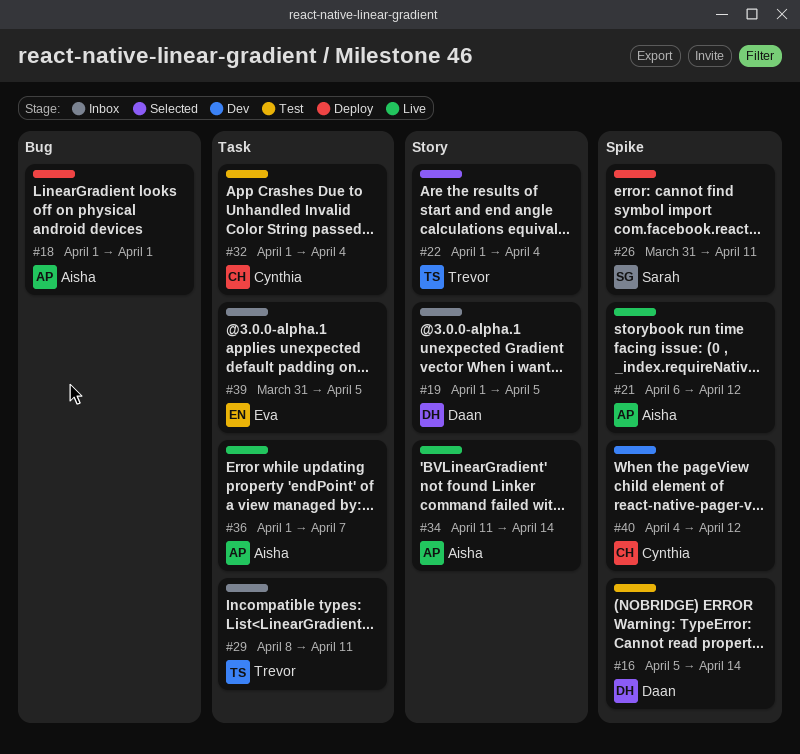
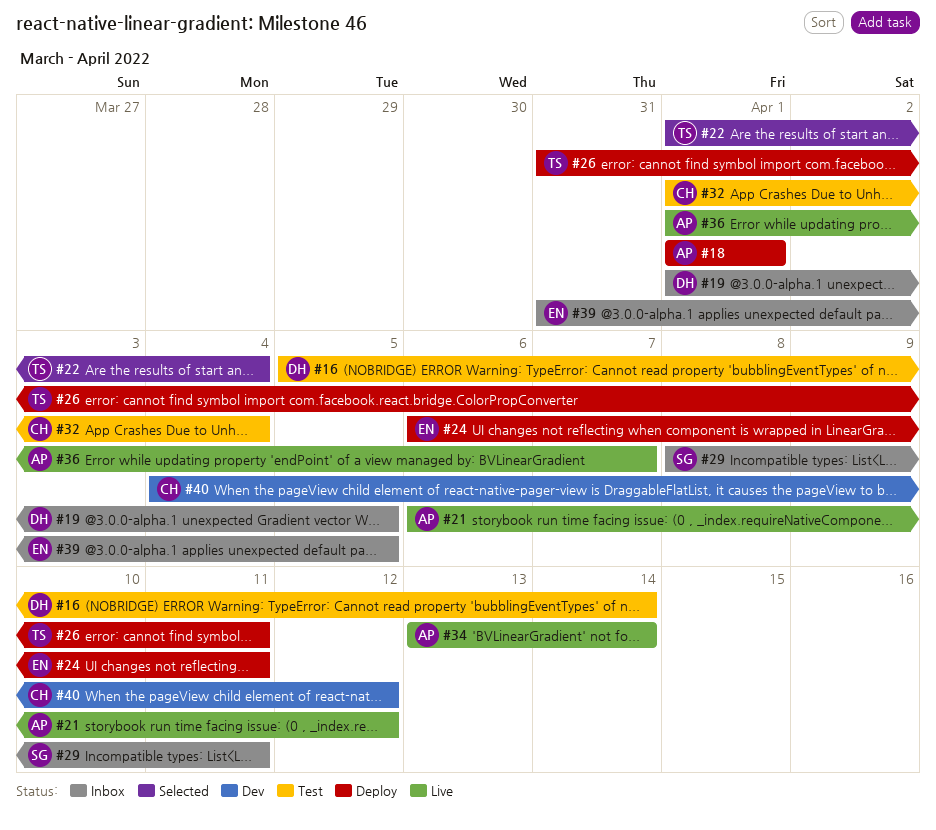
#24: none -> present
#26, owner: Sarah -> Trevor
#29, owner: Trevor -> Sarah
#34, start: Apr 11 -> Apr 13

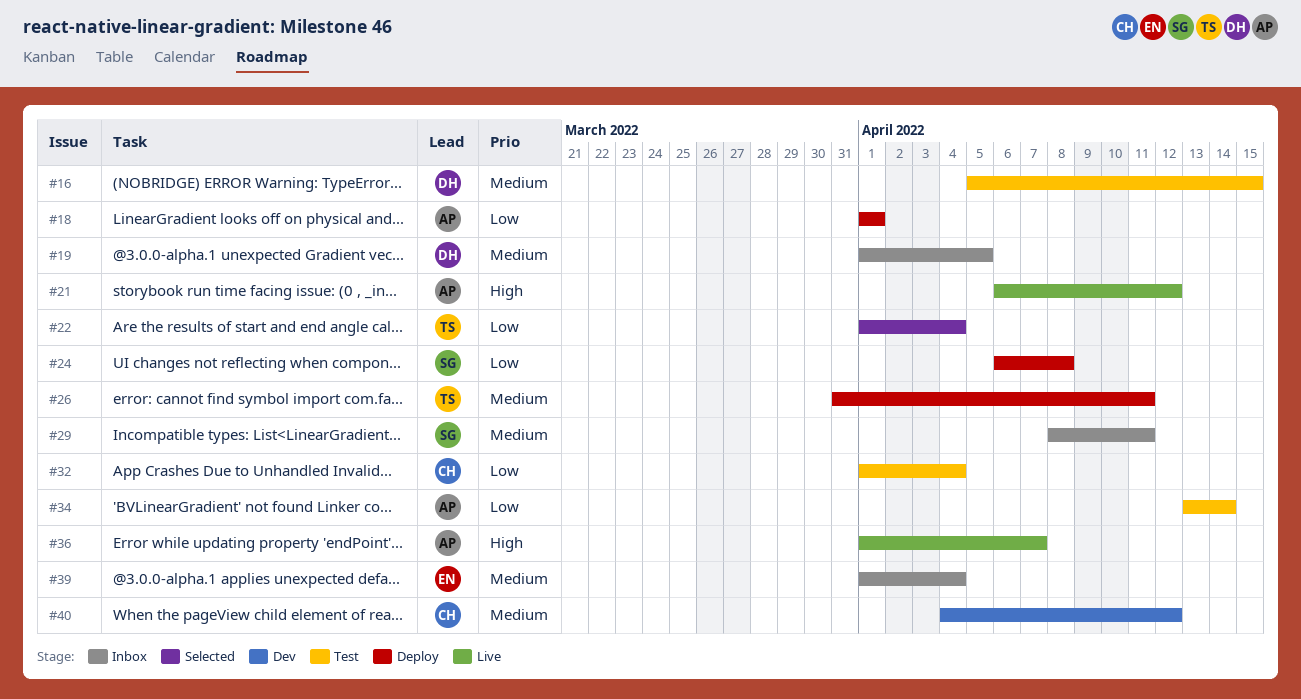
#16, due: Apr 14 -> Apr 15
#24, owner: EN -> SG
#24, due: Apr 11 -> Apr 8
#34, status: Live -> Test
#39, start: Mar 31 -> Apr 1
#39, due: Apr 5 -> Apr 4

